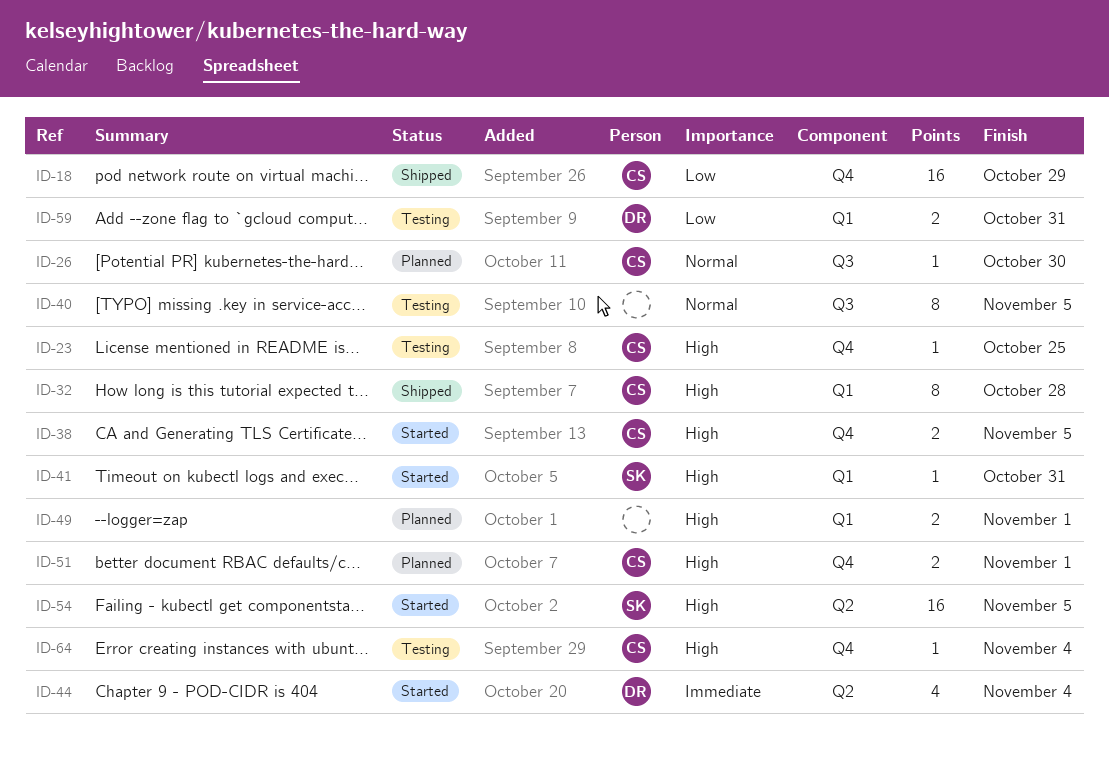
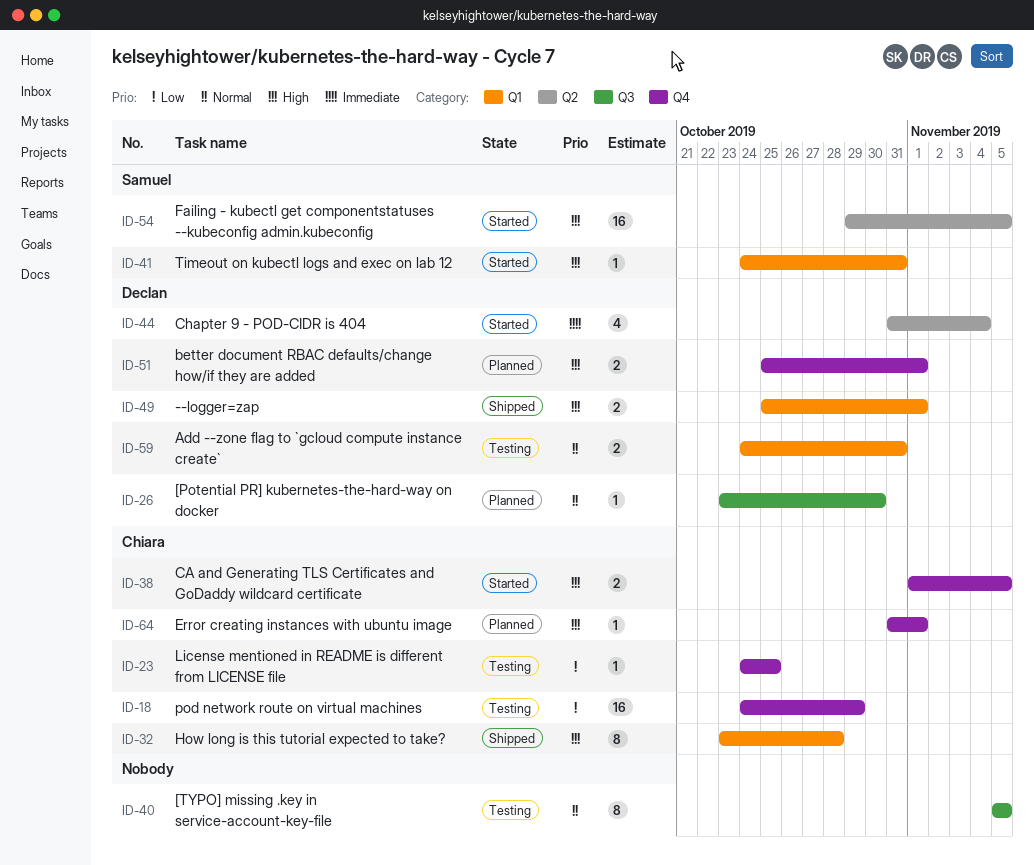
ID-18, status: Shipped -> Testing
ID-23, priority: High -> Low
ID-26, owner: Chiara -> Declan
ID-49, status: Planned -> Shipped
ID-49, owner: none -> Declan
ID-51, owner: Chiara -> Declan
ID-59, priority: Low -> Normal
ID-64, status: Testing -> Planned
ID-64, due: Nov 4 -> Nov 1

